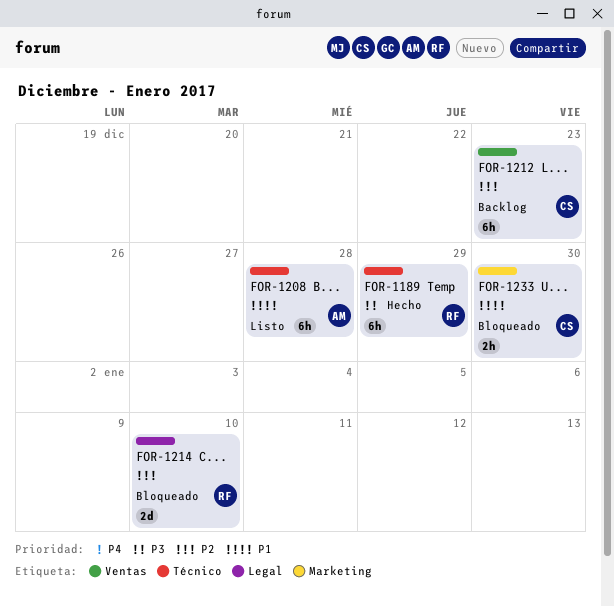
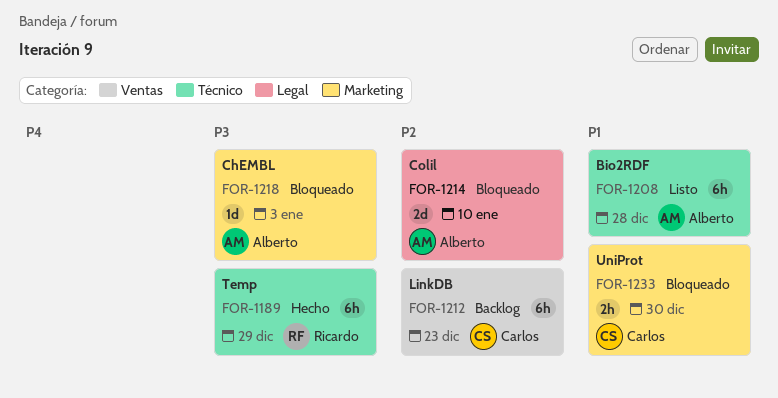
FOR-1214, owner: Ricardo -> Alberto
FOR-1218: none -> present

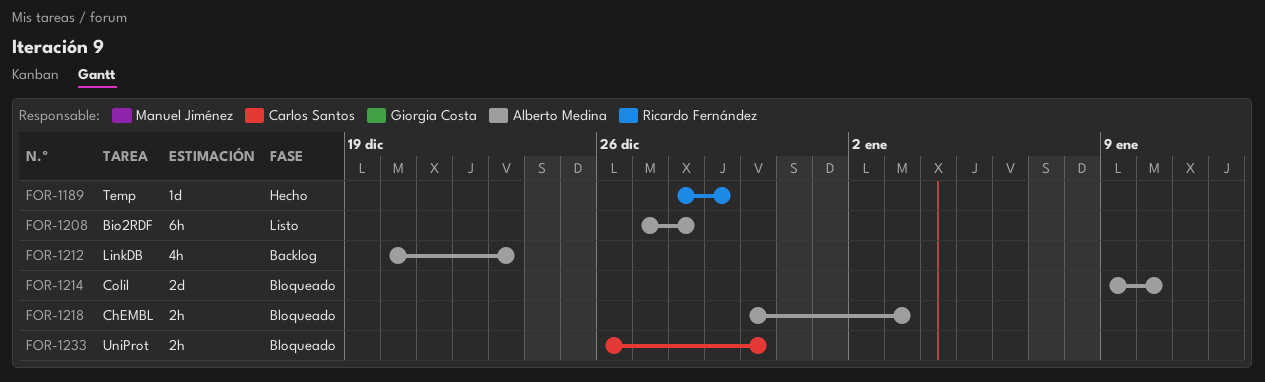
FOR-1189, estimate: 6h -> 1d
FOR-1212, owner: Carlos Santos -> Alberto Medina
FOR-1212, estimate: 6h -> 4h
FOR-1218, estimate: 1d -> 2h

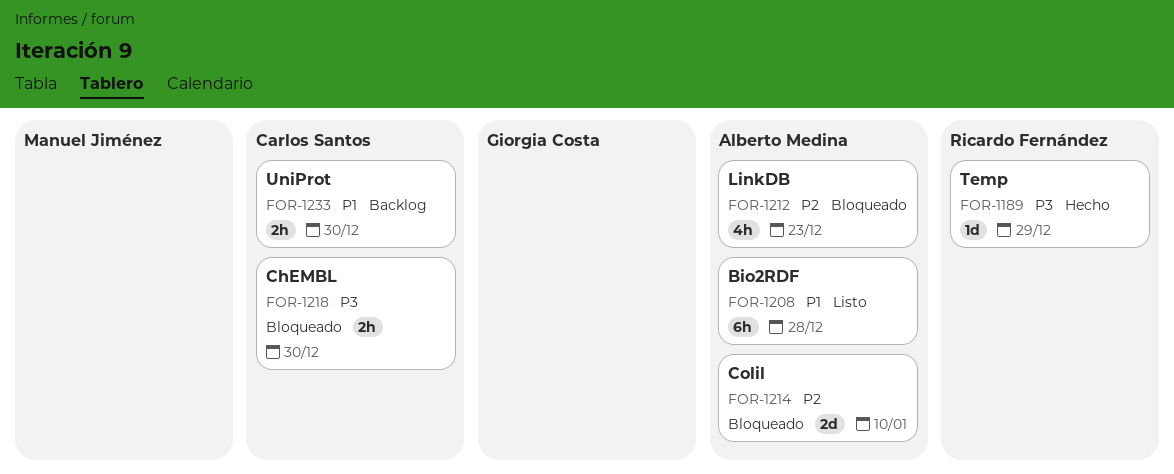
FOR-1212, status: Backlog -> Bloqueado
FOR-1218, owner: Alberto Medina -> Carlos Santos
FOR-1218, due: Jan 3 -> Dec 30
FOR-1233, status: Bloqueado -> Backlog

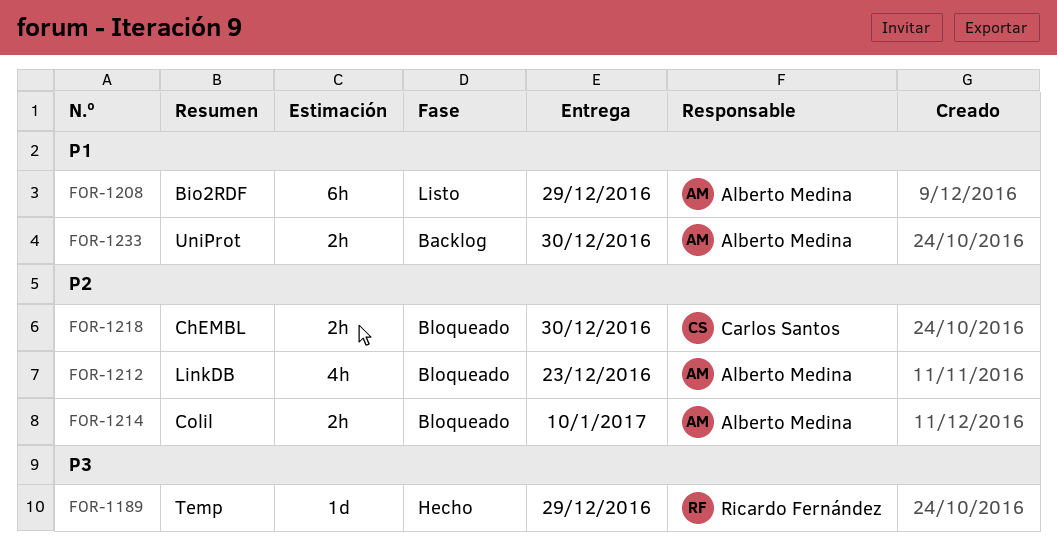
FOR-1208, due: Dec 28 -> Dec 29
FOR-1214, estimate: 2d -> 2h
FOR-1218, priority: P3 -> P2
FOR-1233, owner: Carlos Santos -> Alberto Medina

